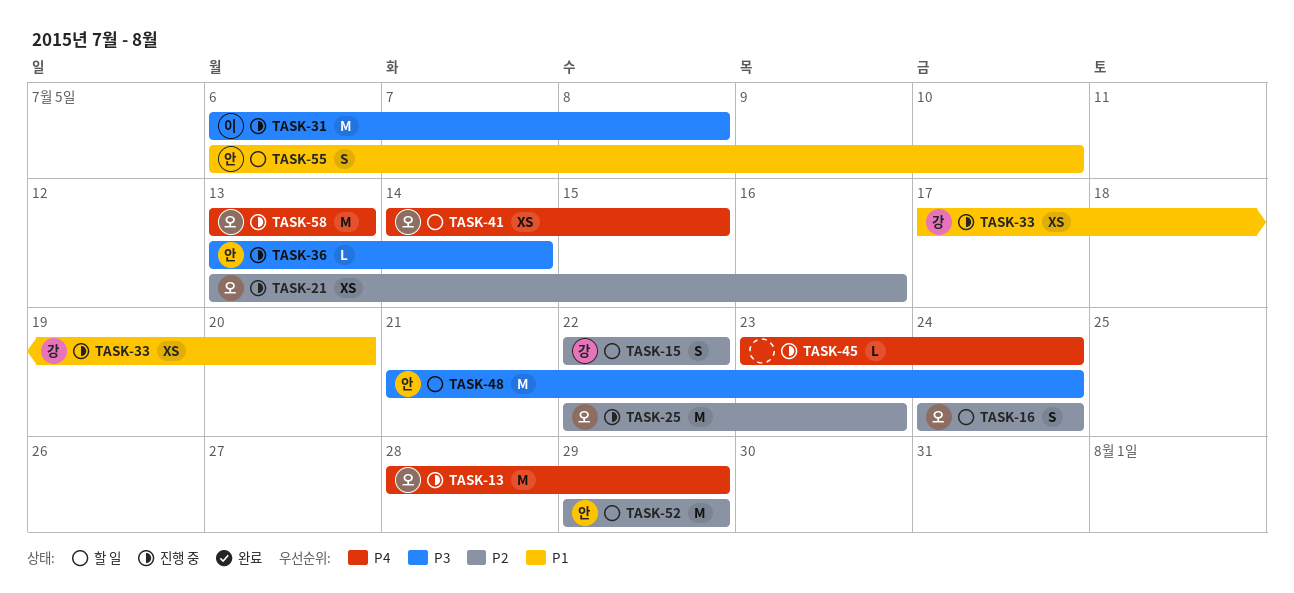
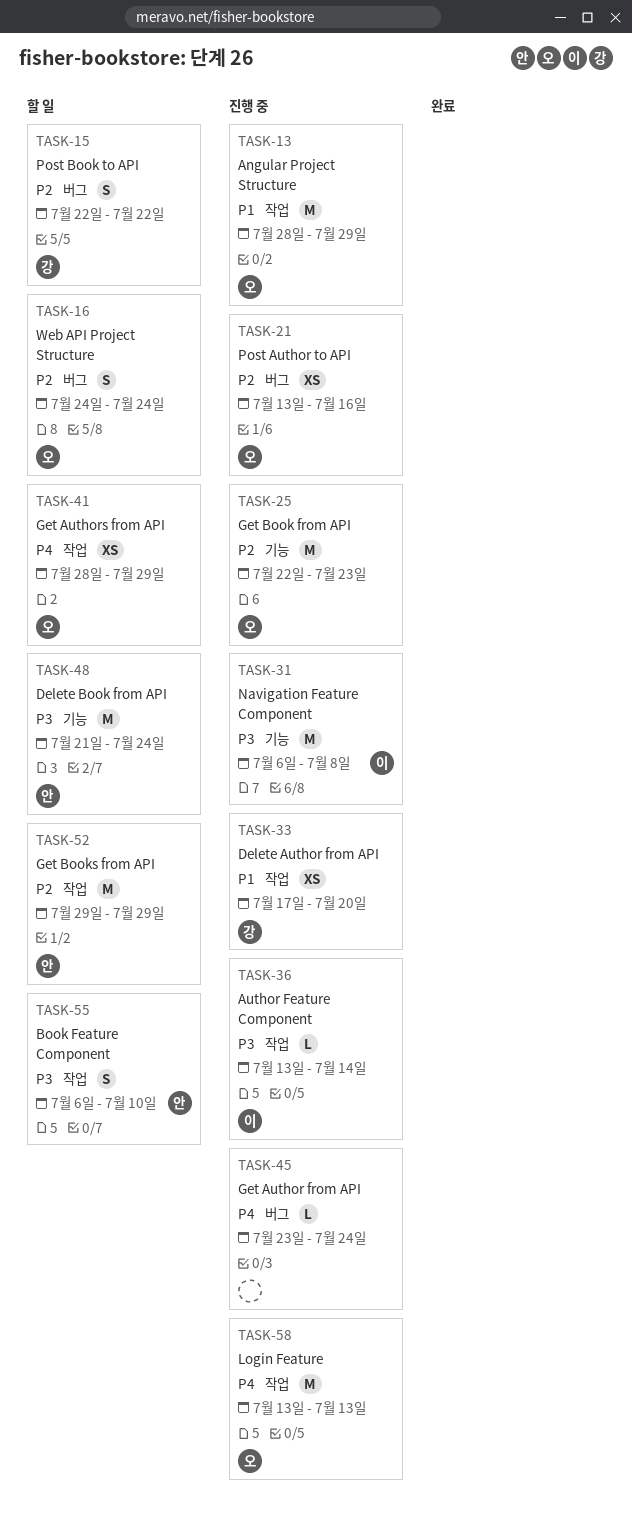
TASK-13, priority: P4 -> P1
TASK-36, owner: 안 -> 이
TASK-41, start: Jul 14 -> Jul 28
TASK-41, due: Jul 15 -> Jul 29
TASK-55, priority: P1 -> P3

